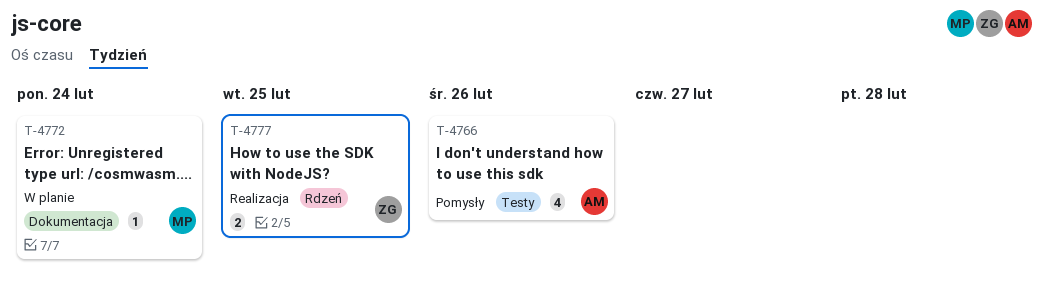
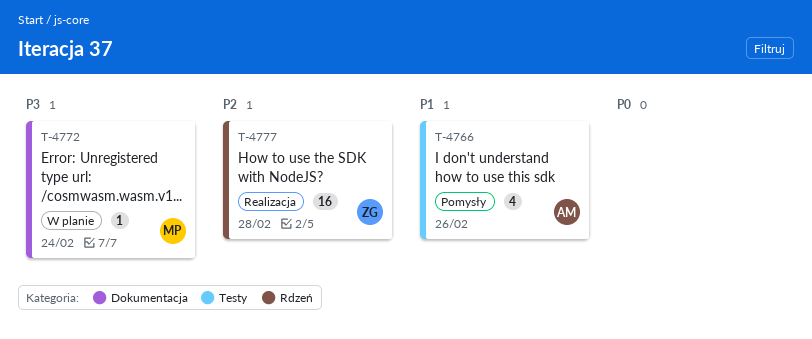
T-4777, estimate: 2 -> 16
T-4777, due: Feb 25 -> Feb 28

